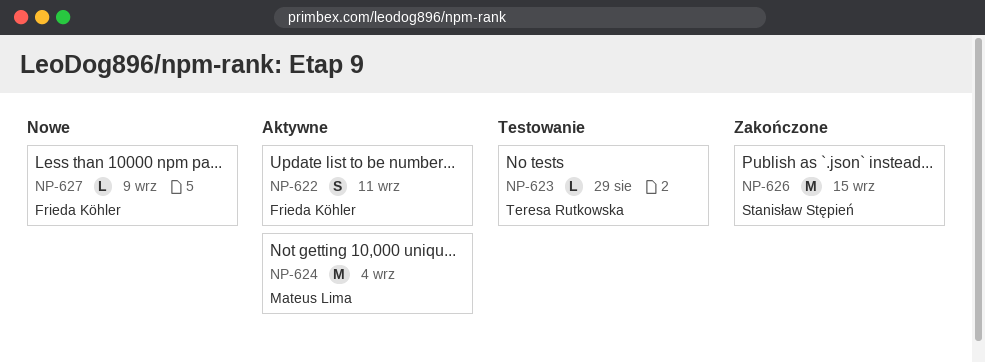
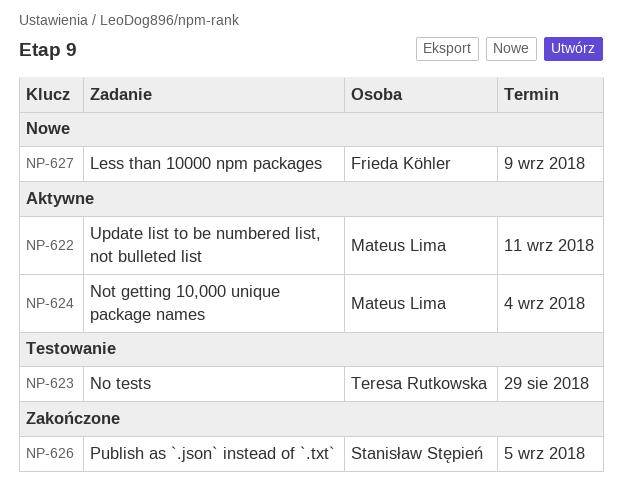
NP-622, owner: Frieda Köhler -> Mateus Lima
NP-626, due: Sep 15 -> Sep 5

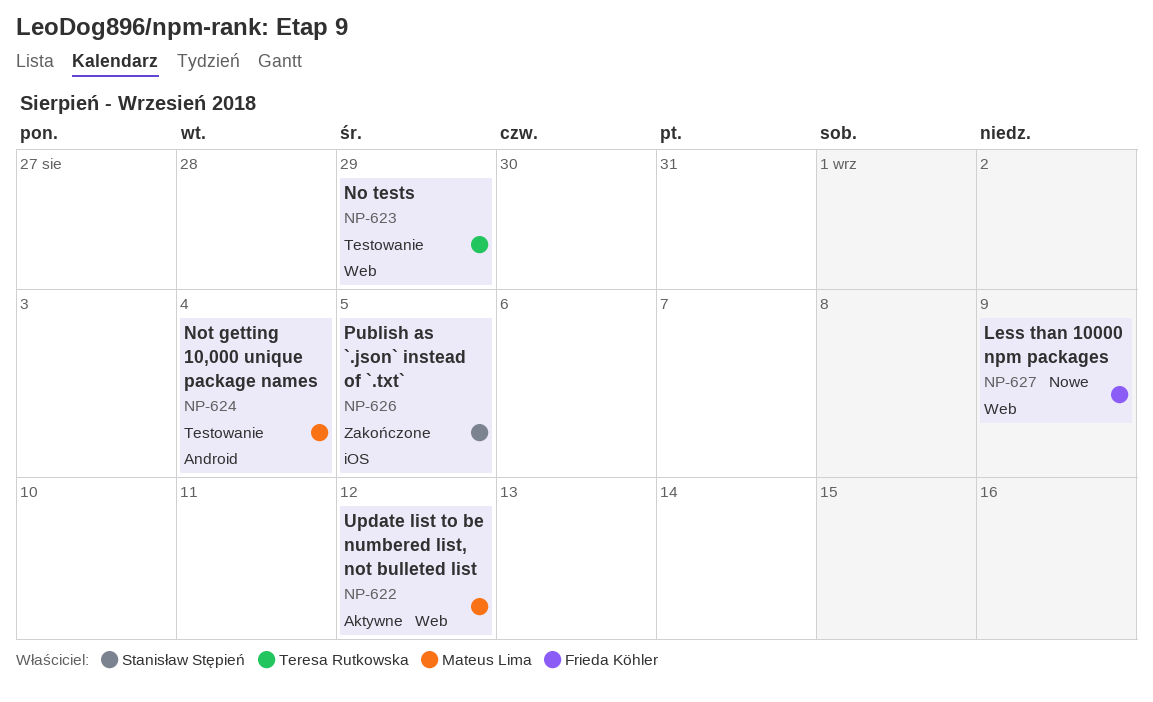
NP-622, due: Sep 11 -> Sep 12
NP-624, status: Aktywne -> Testowanie

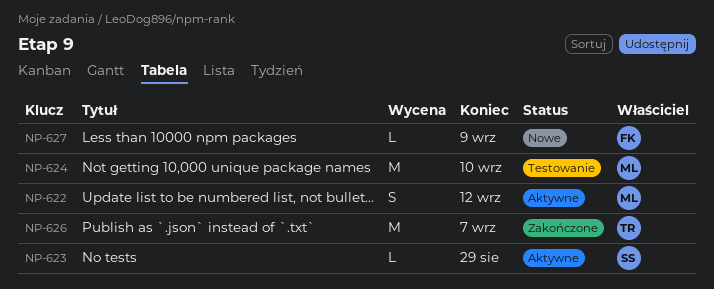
NP-623, status: Testowanie -> Aktywne
NP-623, owner: Teresa Rutkowska -> Stanisław Stępień
NP-624, due: Sep 4 -> Sep 10
NP-626, owner: Stanisław Stępień -> Teresa Rutkowska
NP-626, due: Sep 5 -> Sep 7

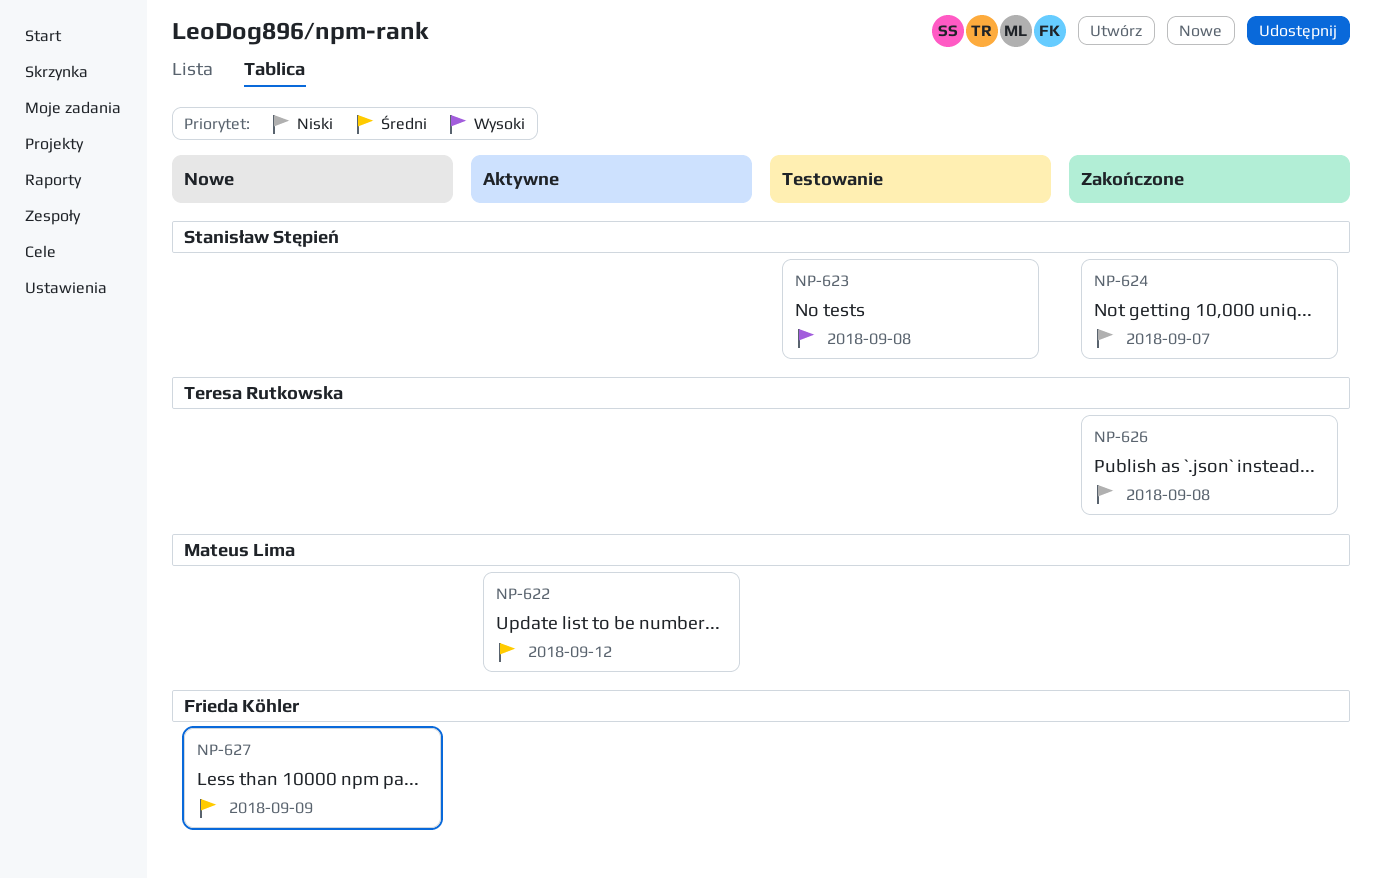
NP-623, status: Aktywne -> Testowanie
NP-623, due: Aug 29 -> Sep 8
NP-624, status: Testowanie -> Zakończone
NP-624, owner: Mateus Lima -> Stanisław Stępień
NP-624, due: Sep 10 -> Sep 7
NP-626, due: Sep 7 -> Sep 8

